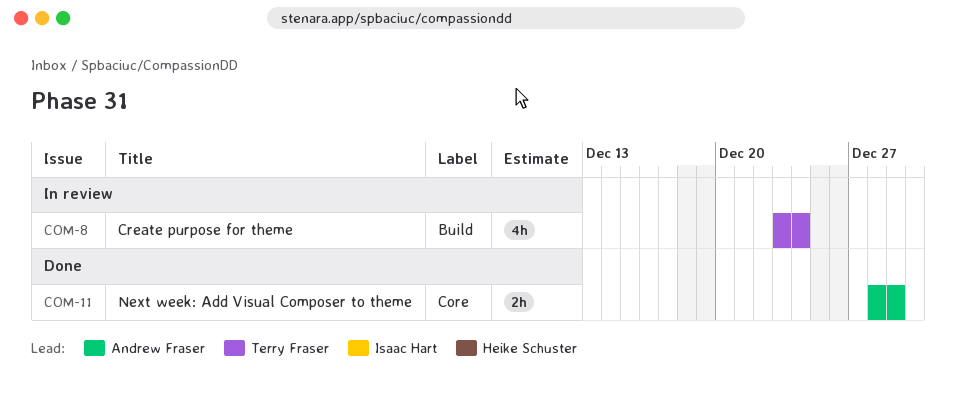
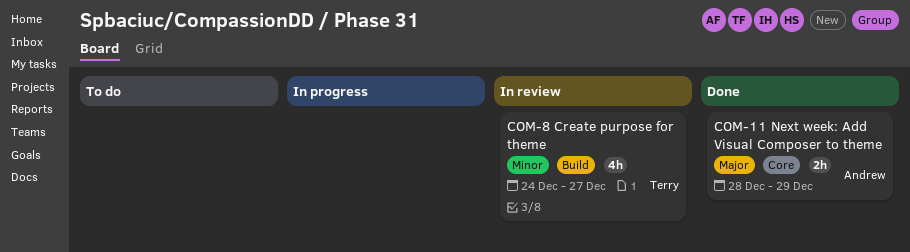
COM-8, start: Dec 23 -> Dec 24
COM-8, due: Dec 24 -> Dec 27

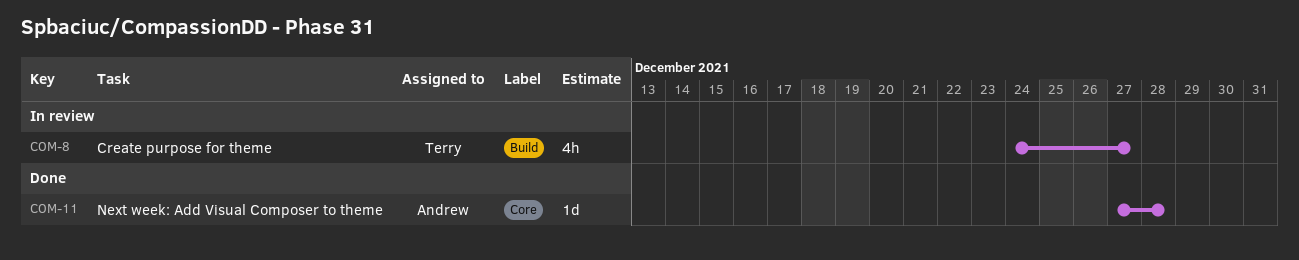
COM-11, estimate: 2h -> 1d
COM-11, start: Dec 28 -> Dec 27
COM-11, due: Dec 29 -> Dec 28

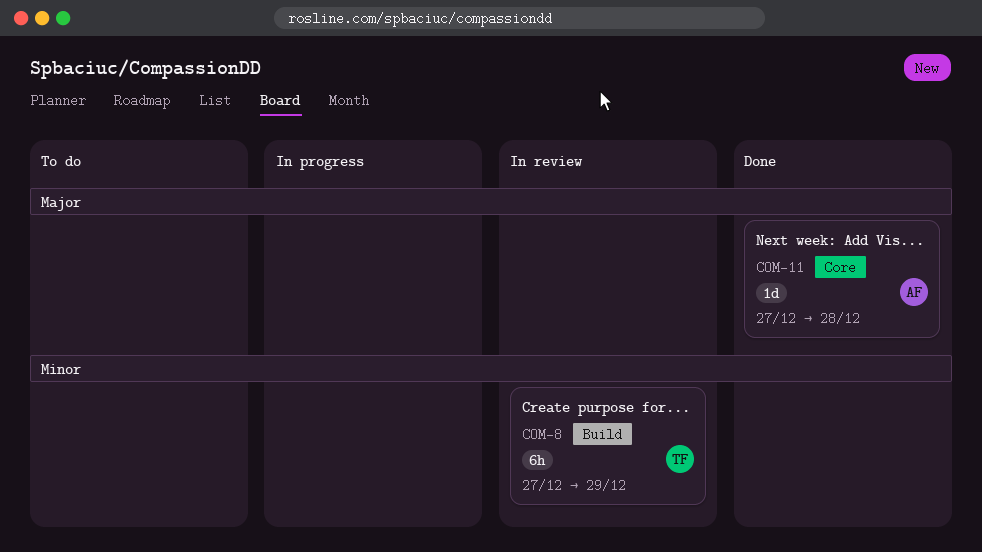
COM-8, estimate: 4h -> 6h
COM-8, start: Dec 24 -> Dec 27
COM-8, due: Dec 27 -> Dec 29

